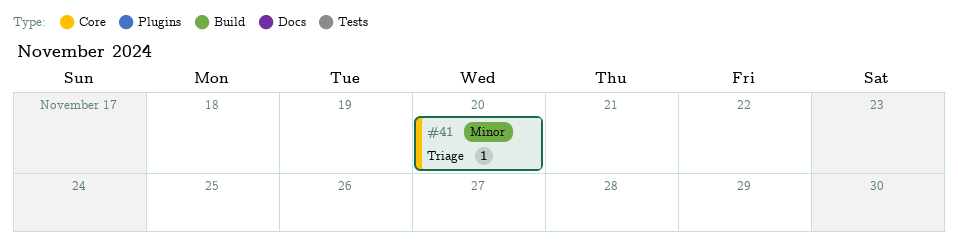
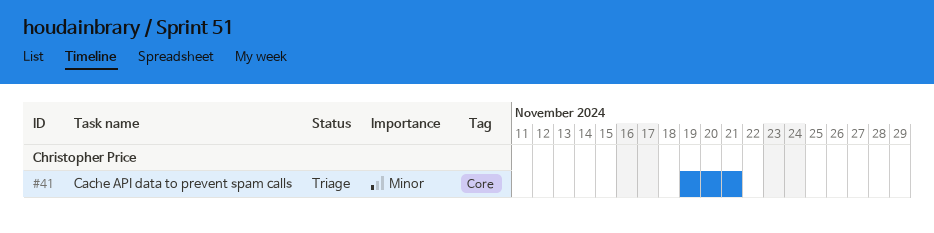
#41, due: Nov 20 -> Nov 21

